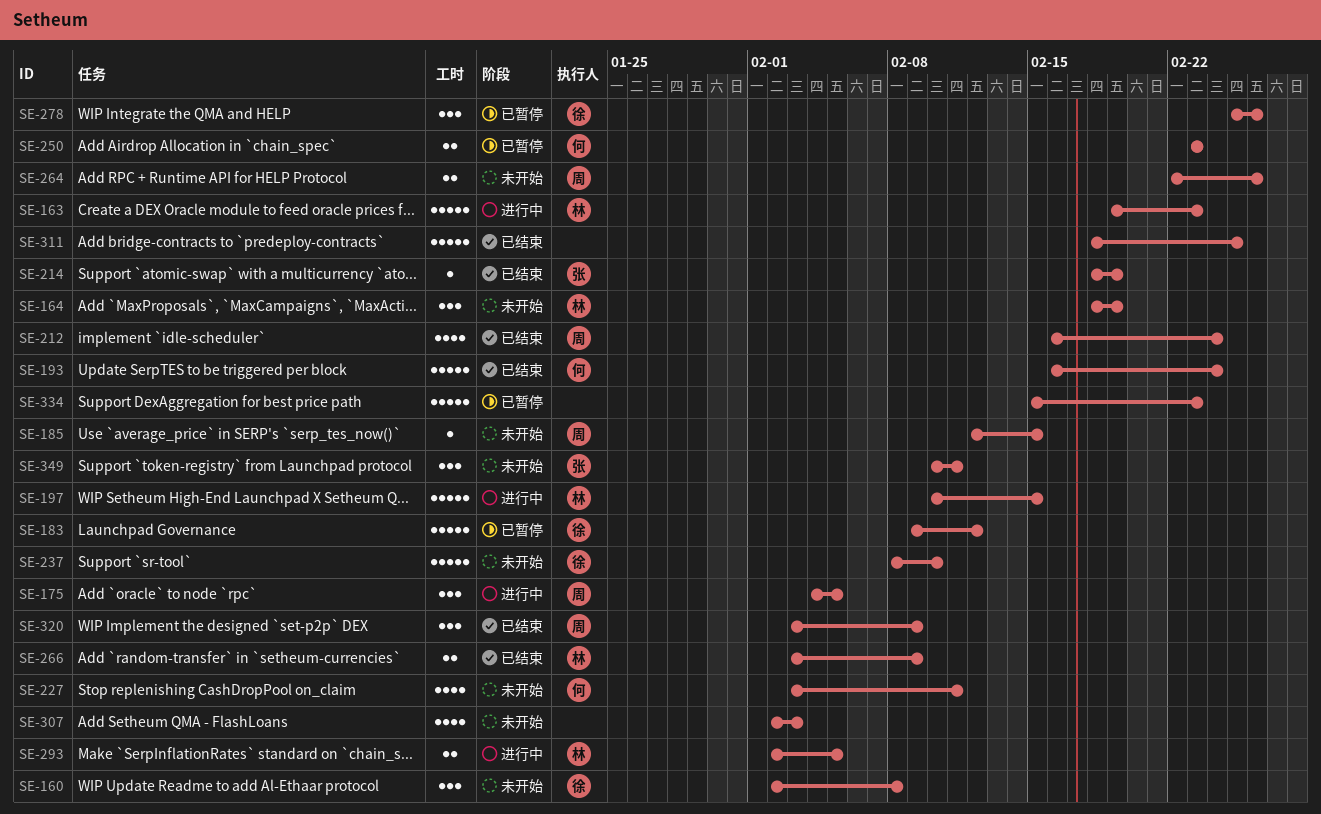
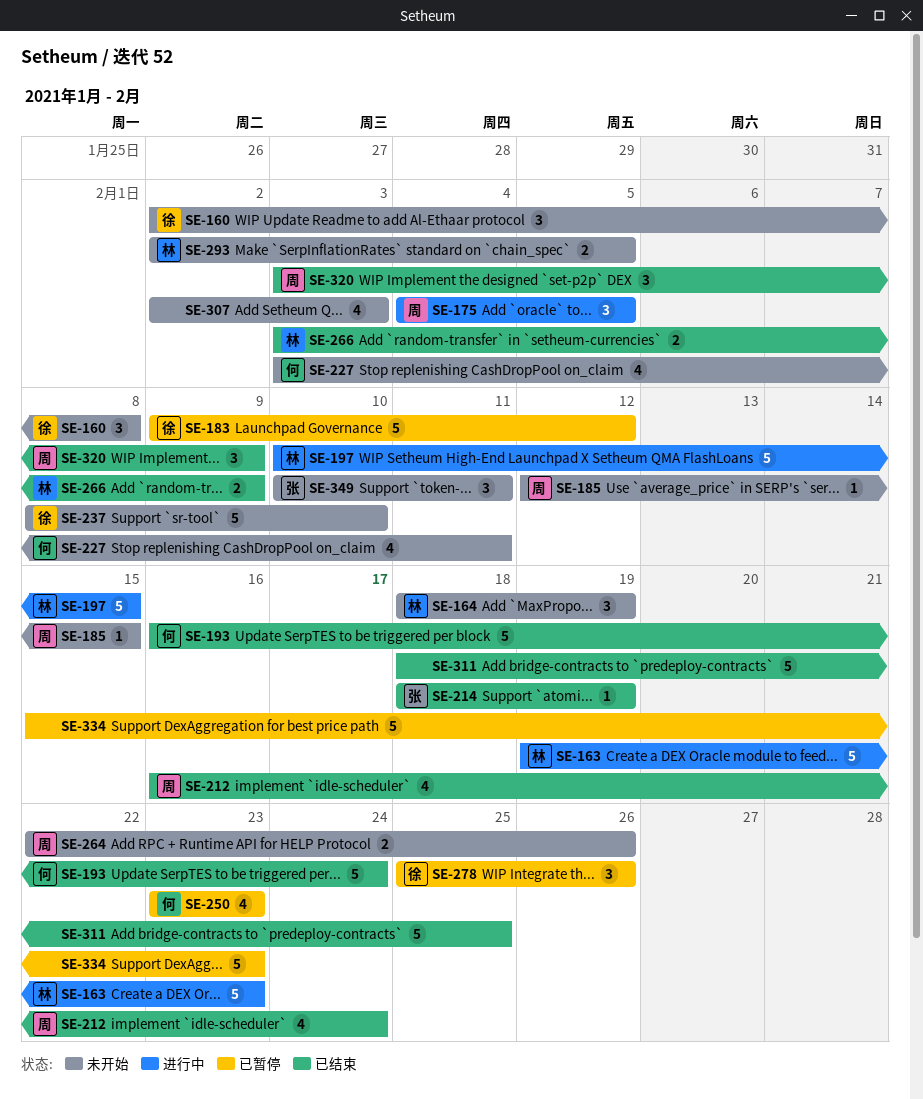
SE-250, estimate: 2 -> 4
SE-293, status: 进行中 -> 未开始

